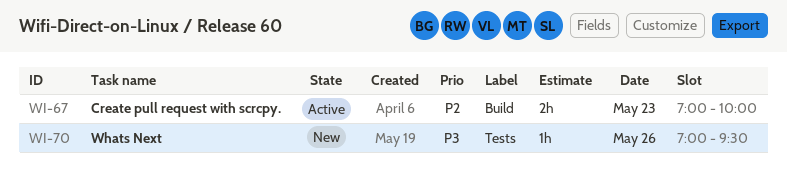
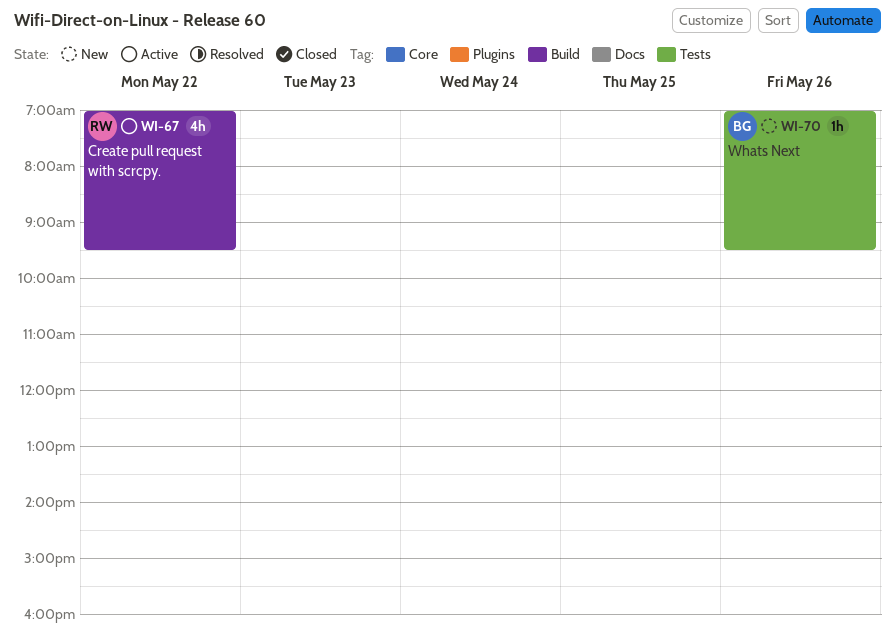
WI-67, estimate: 2h -> 4h
WI-67, day: May 23 -> May 22
WI-67, ends: 10:00 -> 09:30

